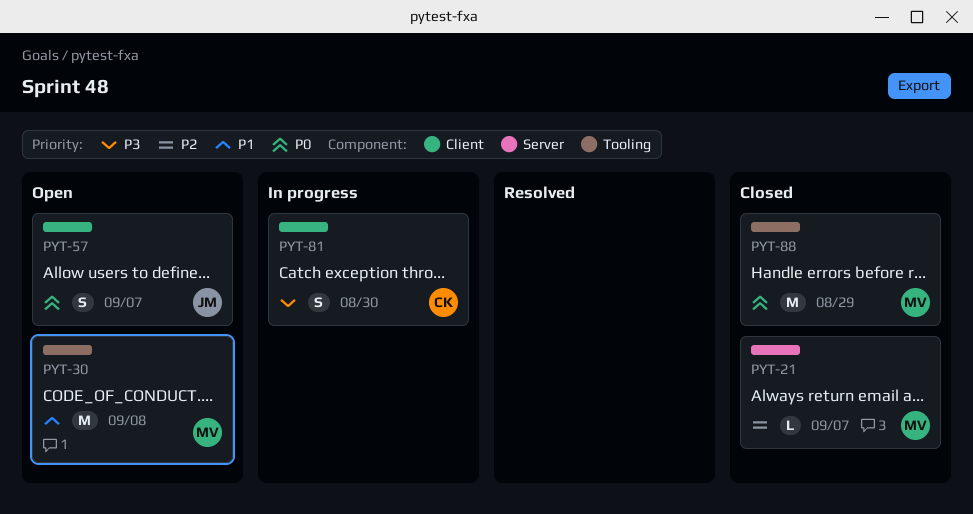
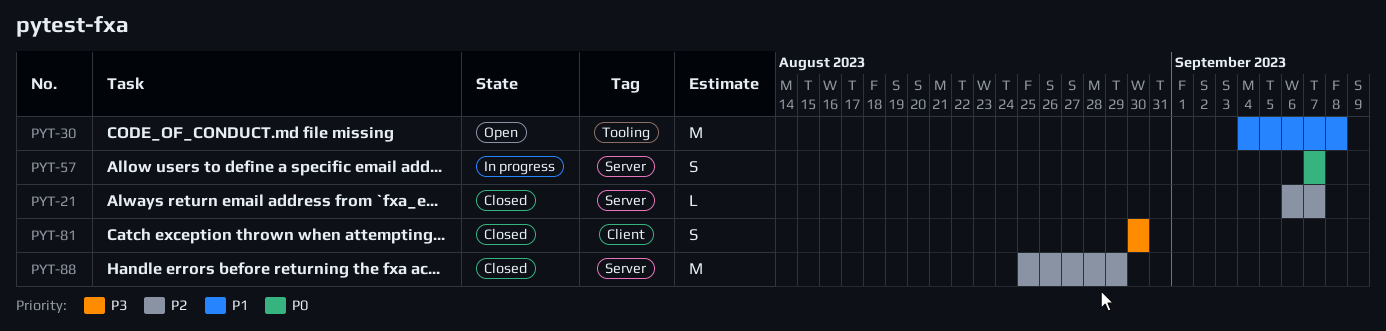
PYT-57, status: Open -> In progress
PYT-57, label: Client -> Server
PYT-81, status: In progress -> Closed
PYT-88, priority: P0 -> P2
PYT-88, label: Tooling -> Server

